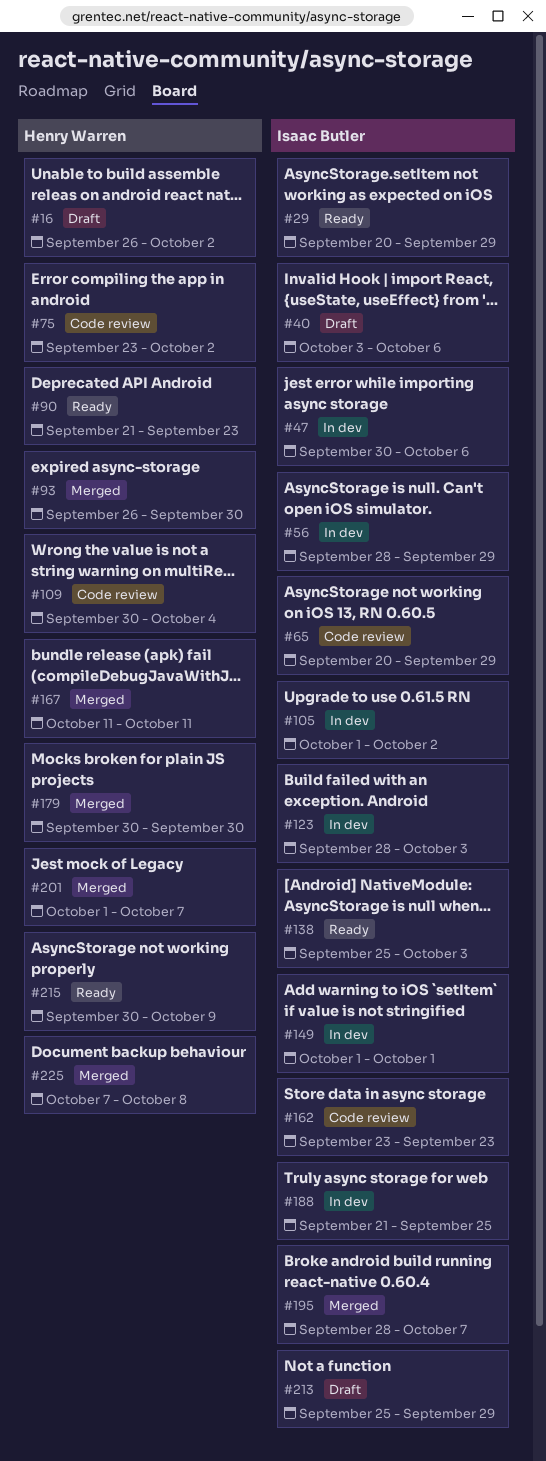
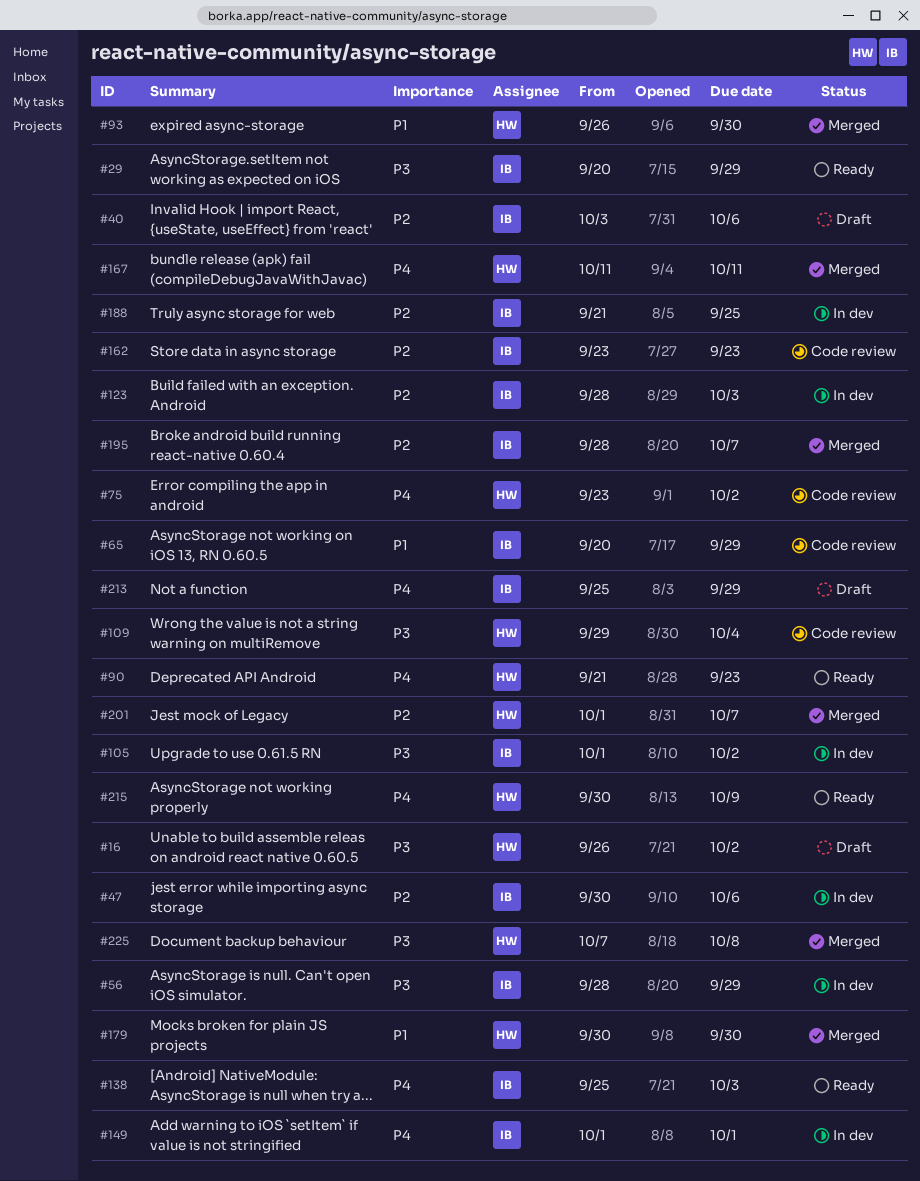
#109, start: Sep 30 -> Sep 29

